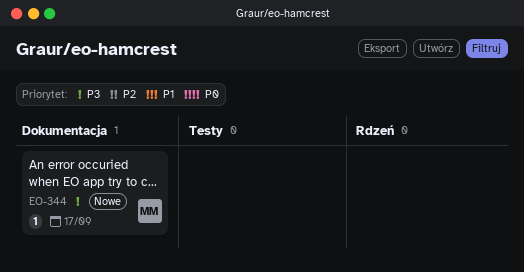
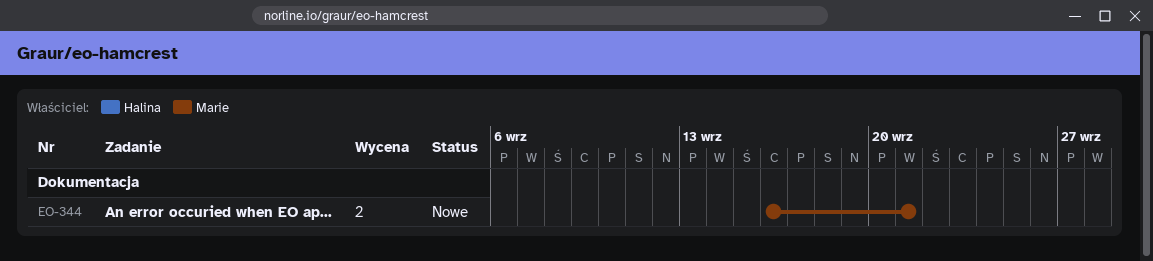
EO-344, estimate: 1 -> 2
EO-344, due: Sep 17 -> Sep 21

